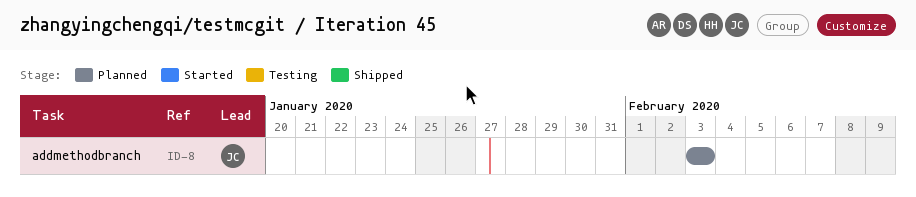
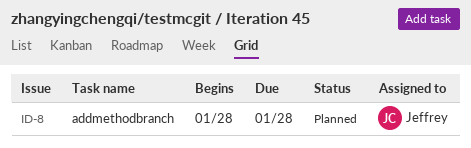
ID-8, start: Feb 3 -> Jan 28
ID-8, due: Feb 3 -> Jan 28

